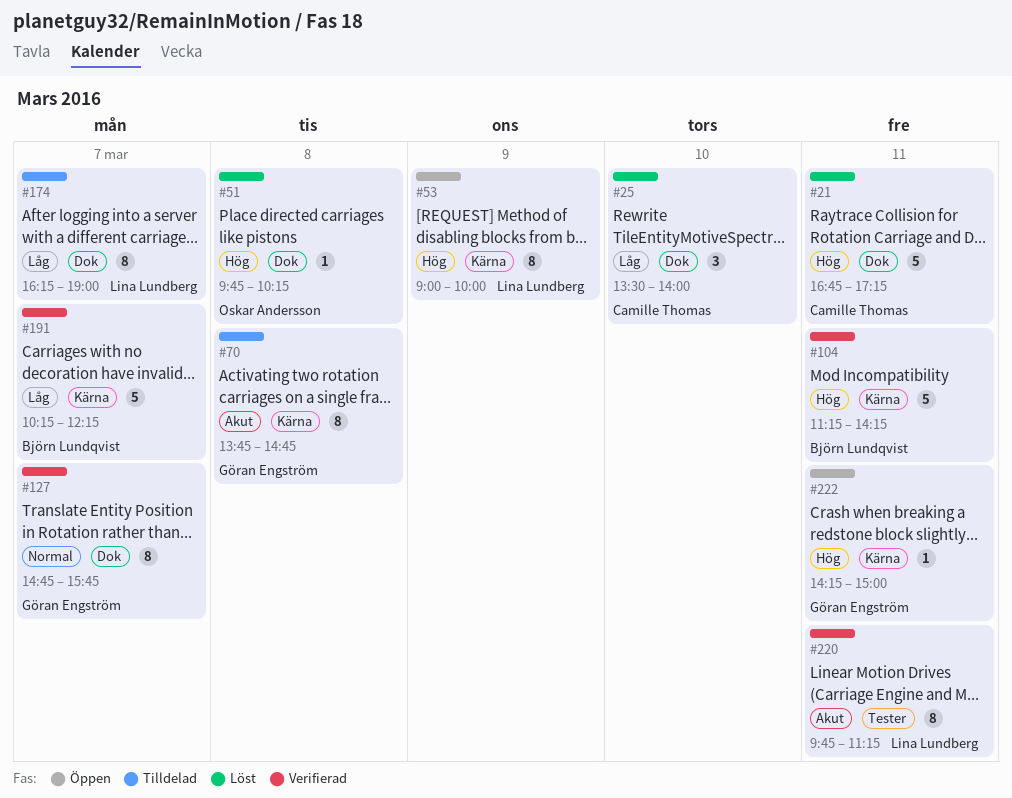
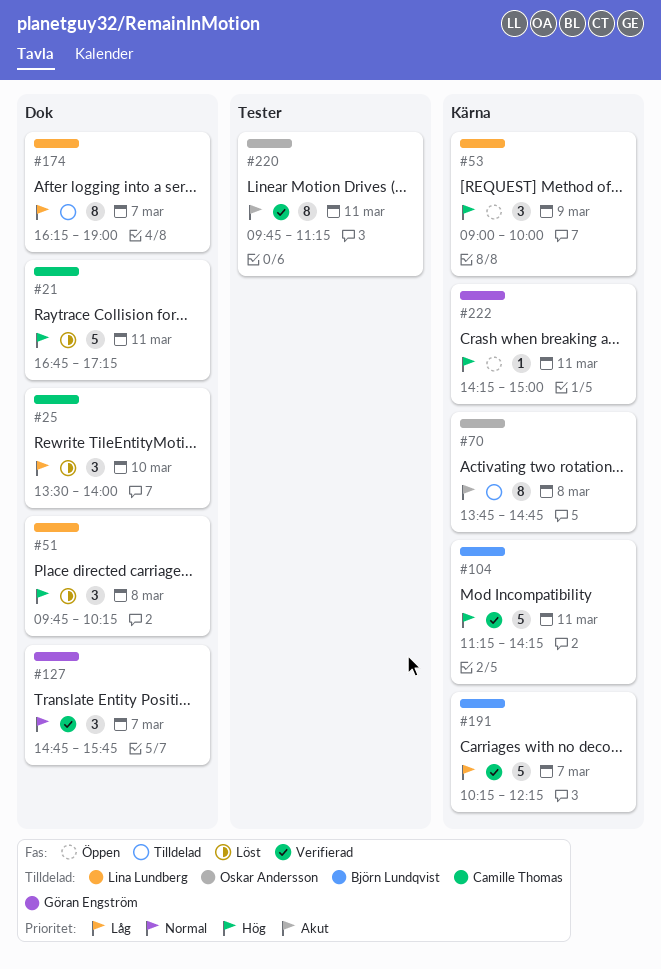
#51, owner: Oskar Andersson -> Lina Lundberg
#51, estimate: 1 -> 3
#53, estimate: 8 -> 3
#70, owner: Göran Engström -> Oskar Andersson
#127, estimate: 8 -> 3
#220, owner: Lina Lundberg -> Oskar Andersson

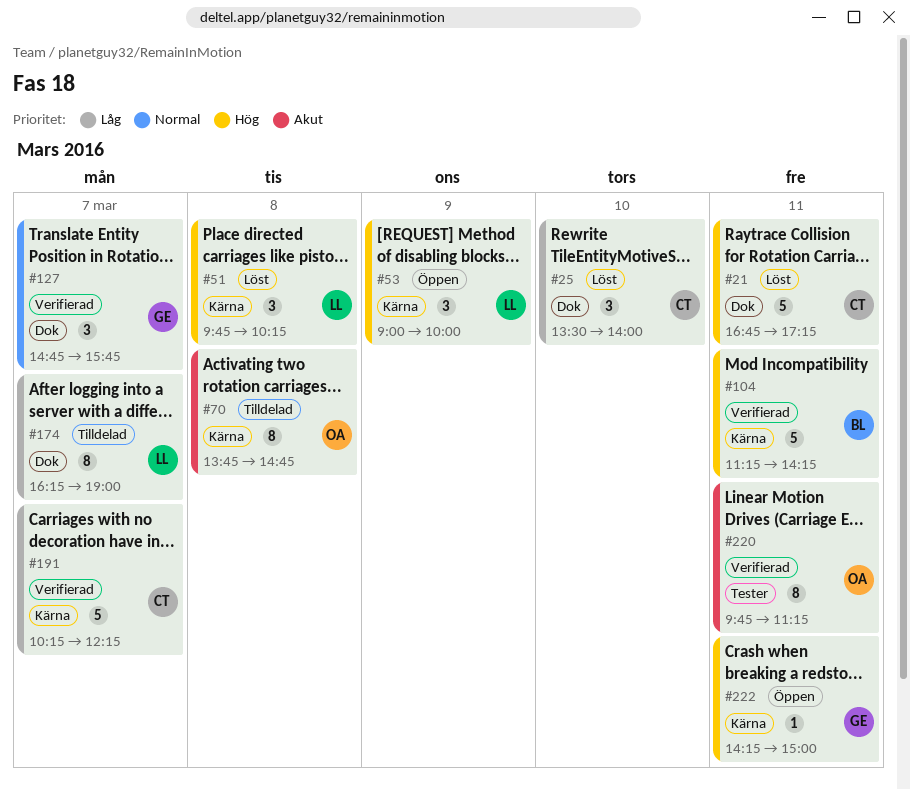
#51, label: Dok -> Kärna
#191, owner: Björn Lundqvist -> Camille Thomas

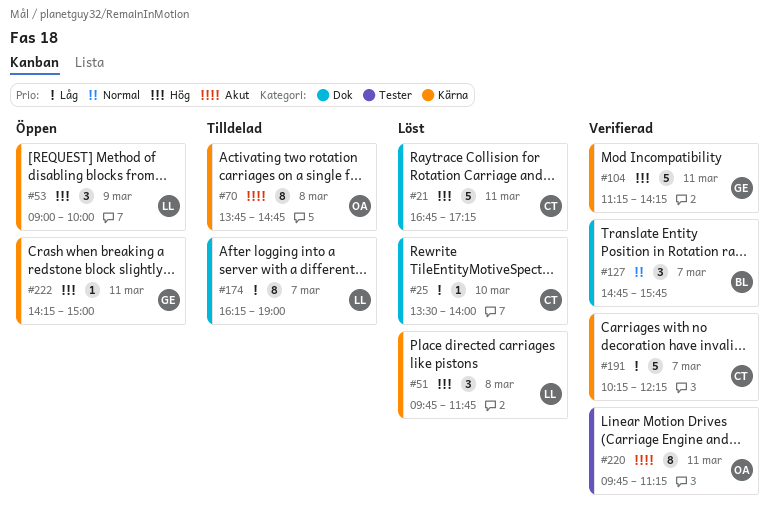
#25, estimate: 3 -> 1
#51, ends: 10:15 -> 11:45
#104, owner: BL -> GE
#127, owner: GE -> BL

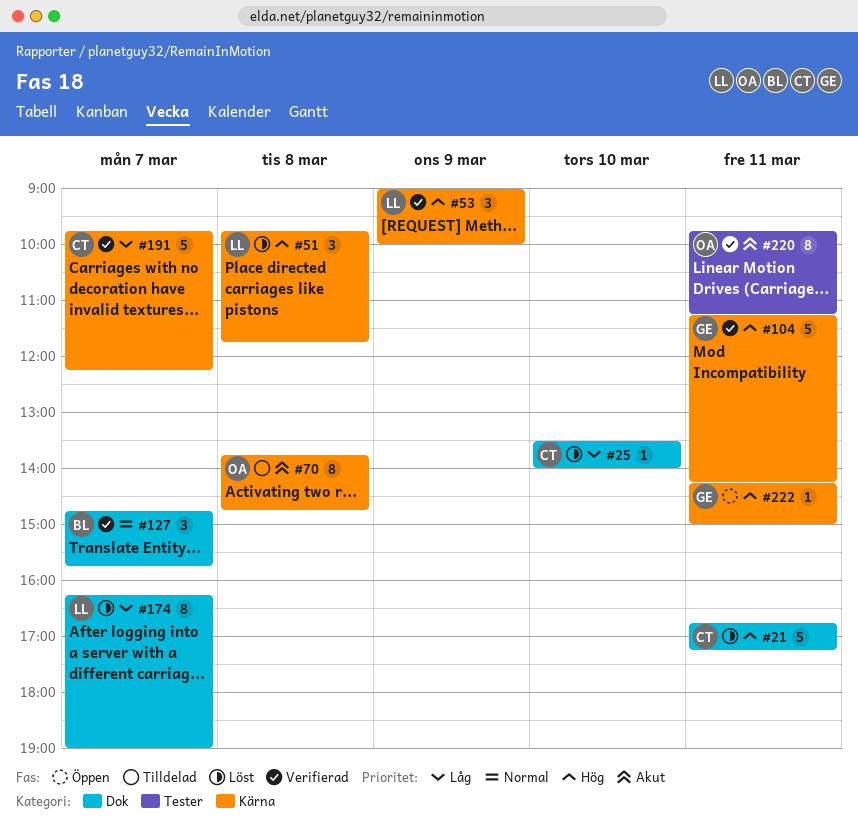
#53, status: Öppen -> Verifierad
#174, status: Tilldelad -> Löst
#191, begins: 10:15 -> 09:45

